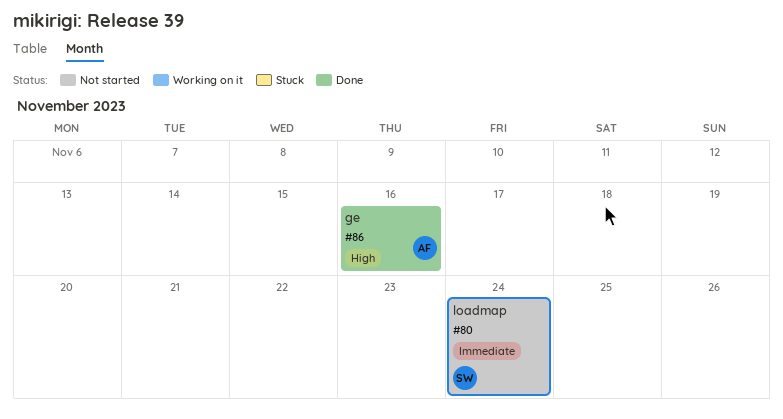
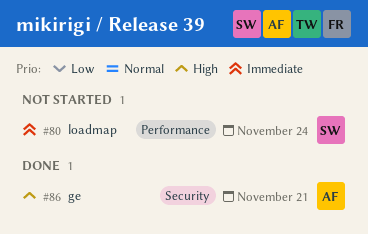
#86, due: Nov 16 -> Nov 21

